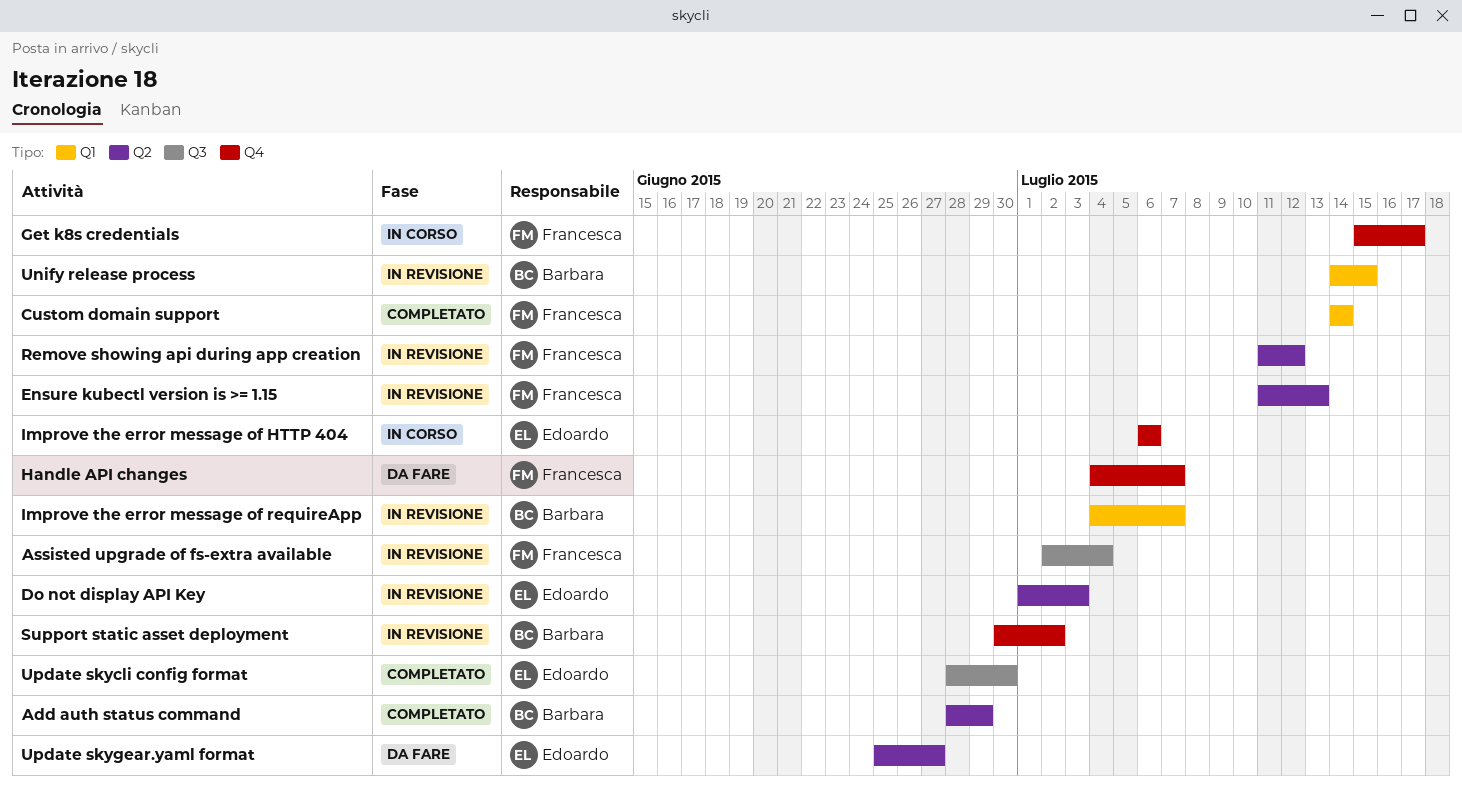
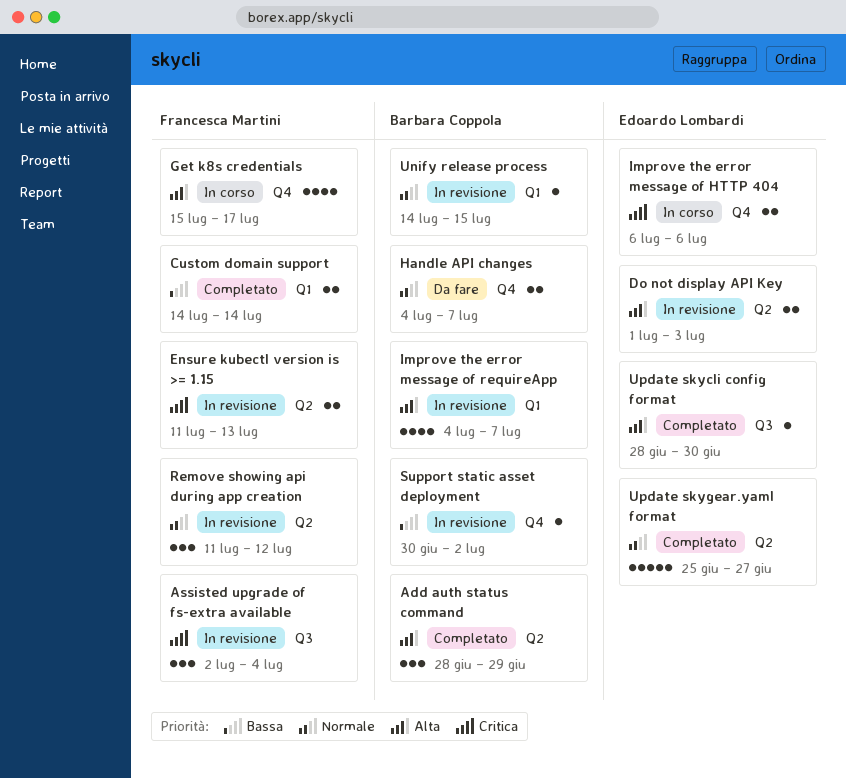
Handle API changes, owner: Francesca Martini -> Barbara Coppola
Update skygear.yaml format, status: Da fare -> Completato

